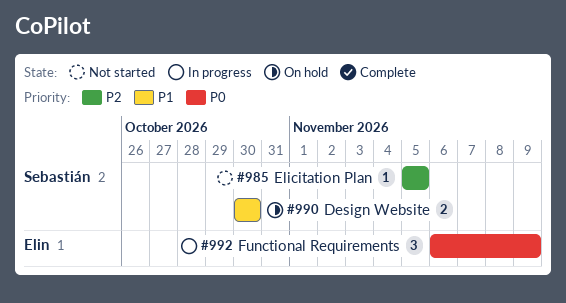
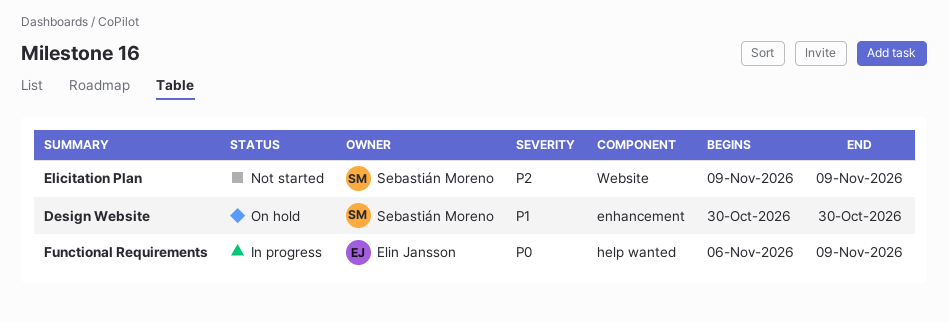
Elicitation Plan, start: Nov 5 -> Nov 9
Elicitation Plan, due: Nov 5 -> Nov 9

